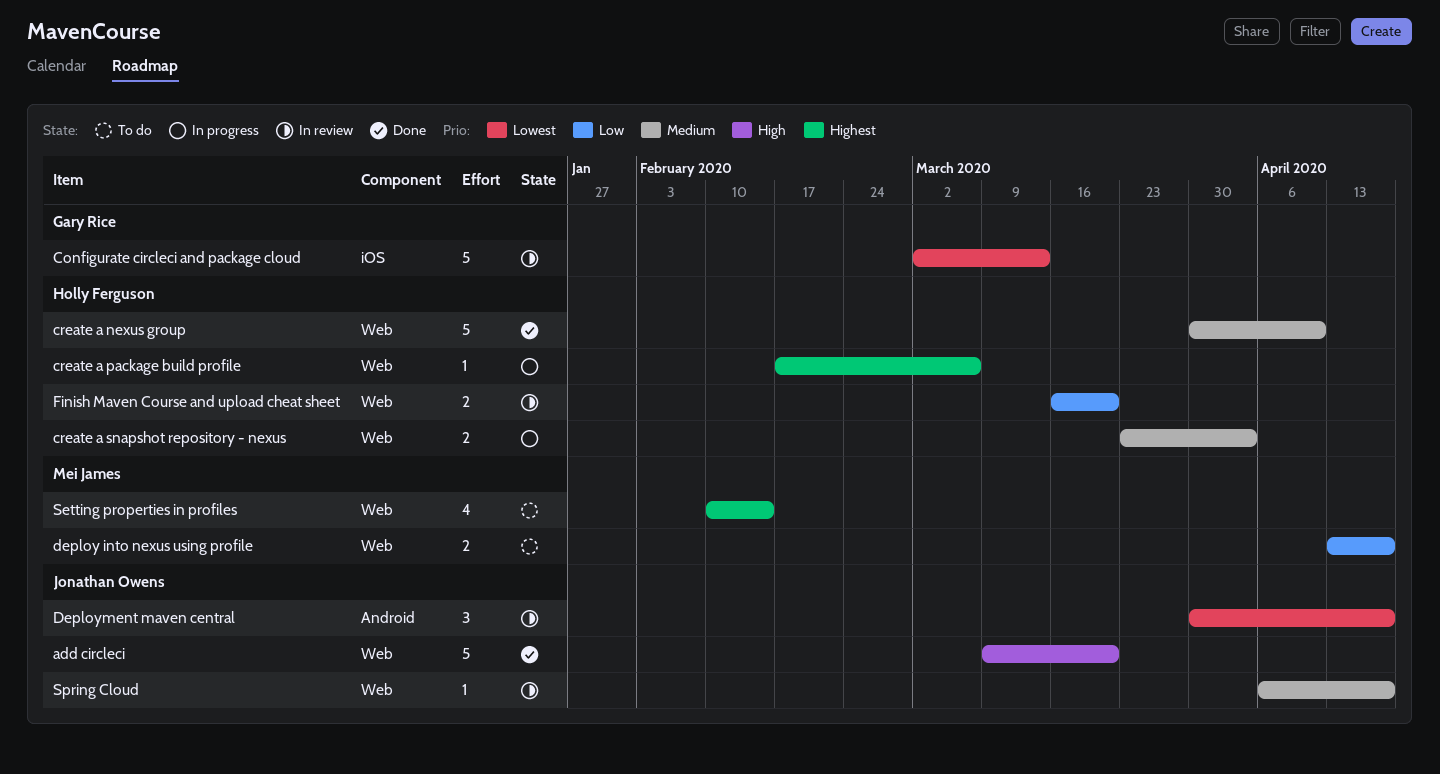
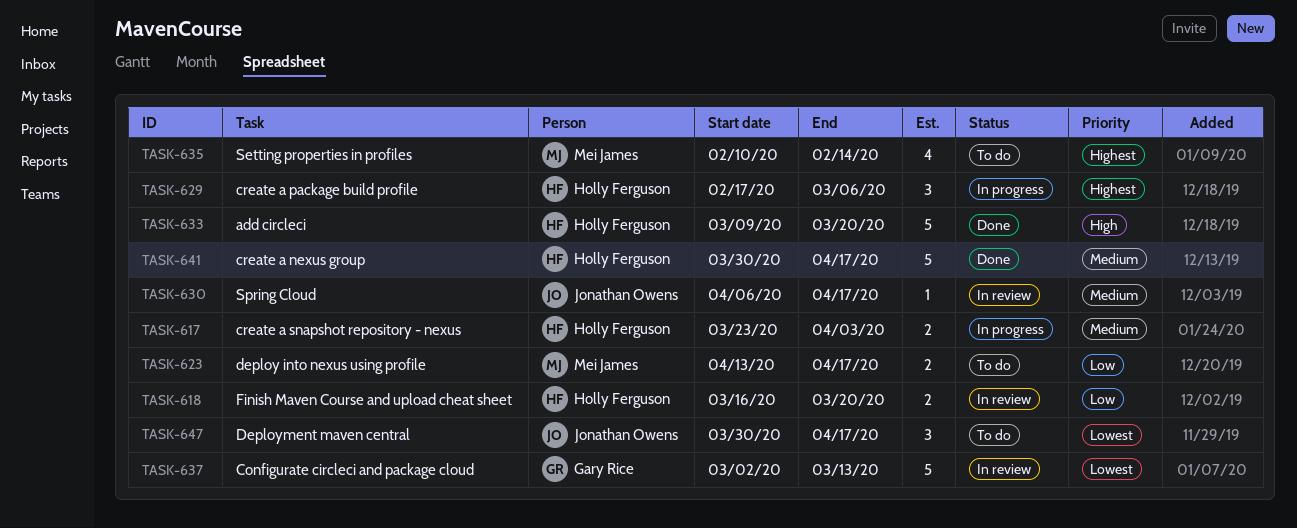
add circleci, owner: Jonathan Owens -> Holly Ferguson
create a nexus group, due: Apr 10 -> Apr 17
create a package build profile, estimate: 1 -> 3
Deployment maven central, status: In review -> To do

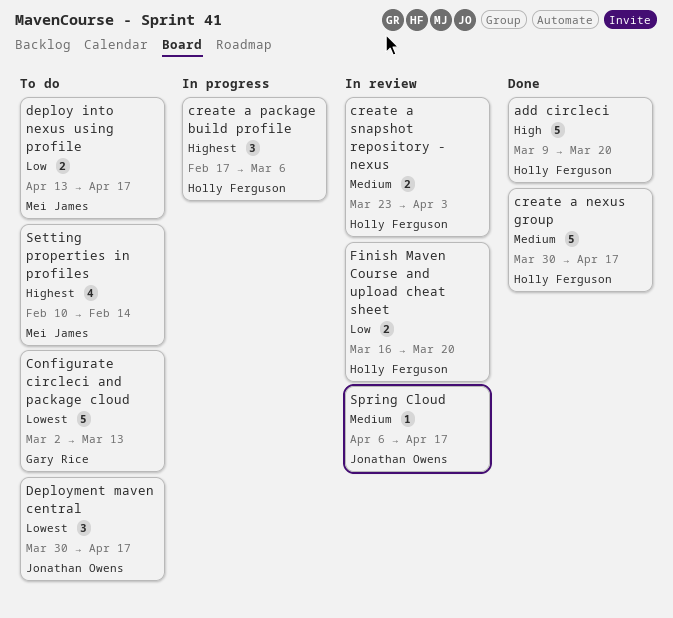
Configurate circleci and package cloud, status: In review -> To do
create a snapshot repository - nexus, status: In progress -> In review

